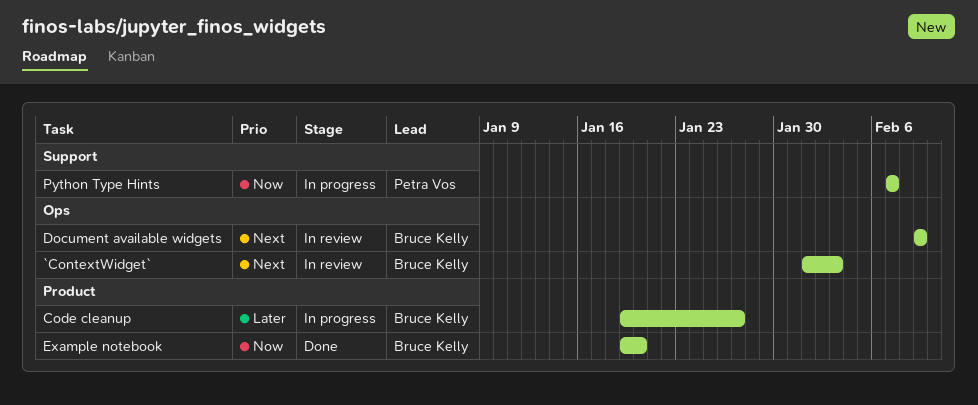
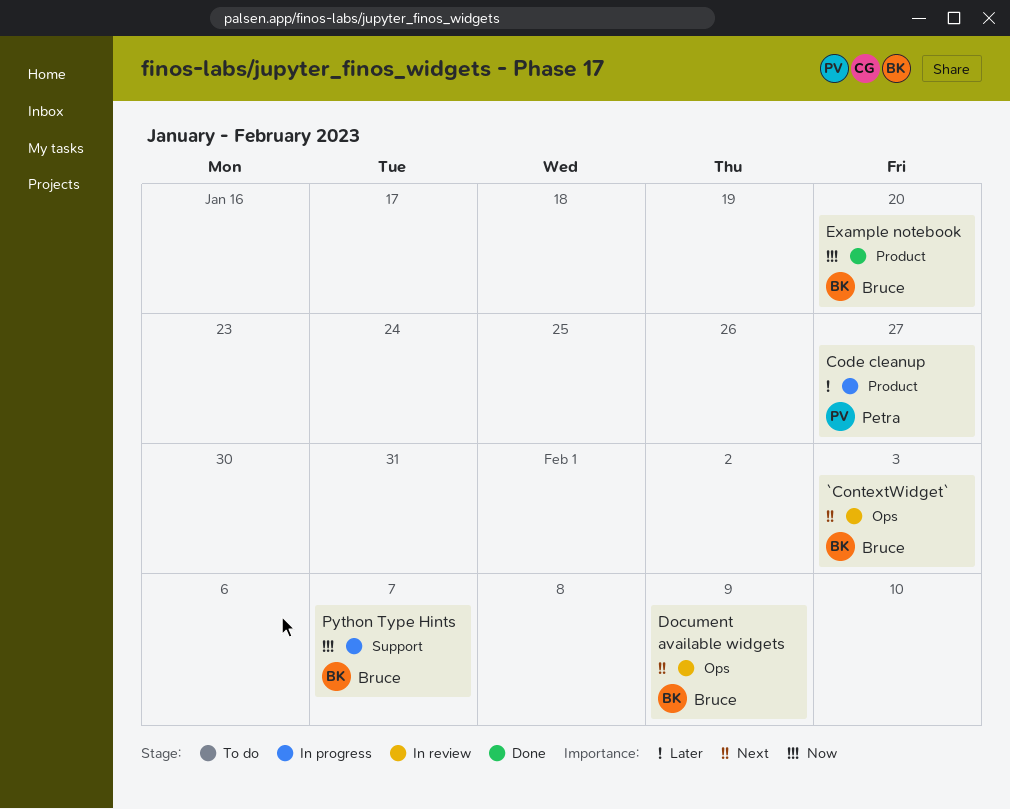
Code cleanup, owner: Bruce Kelly -> Petra Vos
Python Type Hints, owner: Petra Vos -> Bruce Kelly

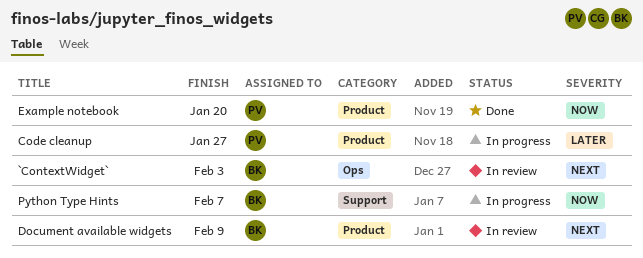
Document available widgets, label: Ops -> Product
Example notebook, owner: Bruce -> Petra

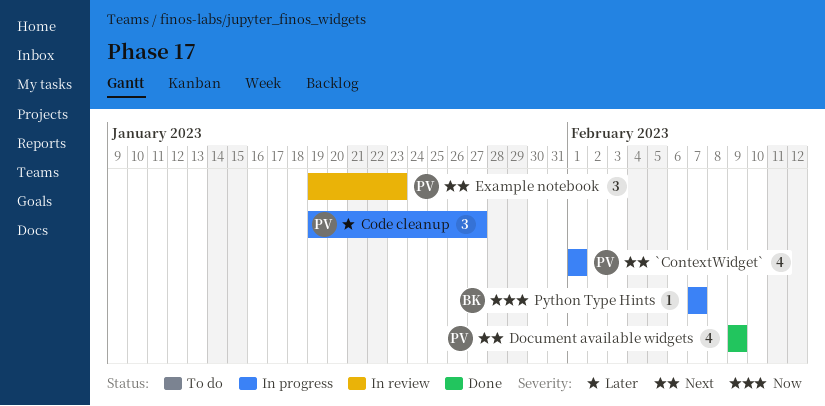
`ContextWidget`, status: In review -> In progress
`ContextWidget`, owner: BK -> PV
`ContextWidget`, due: Feb 3 -> Feb 1
Document available widgets, status: In review -> Done
Document available widgets, owner: BK -> PV
Example notebook, status: Done -> In review
Example notebook, priority: Now -> Next
Example notebook, due: Jan 20 -> Jan 23

